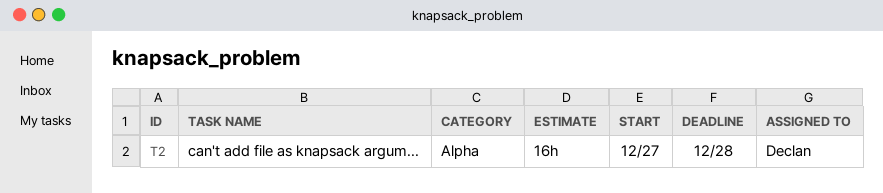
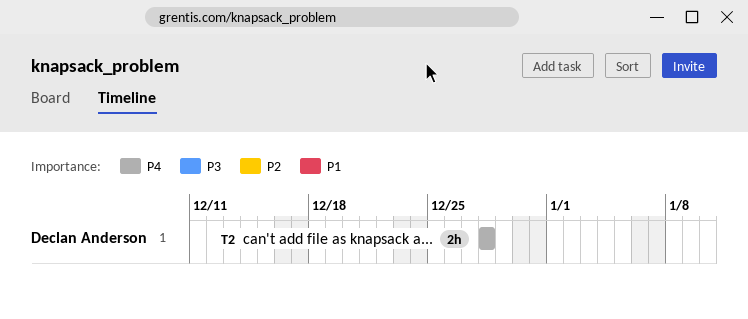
T2, estimate: 16h -> 2h
T2, start: Dec 27 -> Dec 28

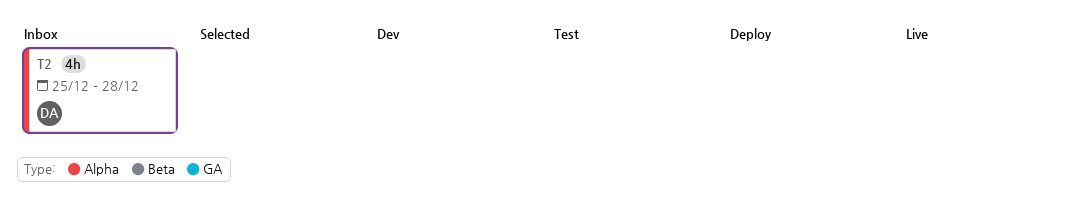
T2, estimate: 2h -> 4h
T2, start: Dec 28 -> Dec 25

